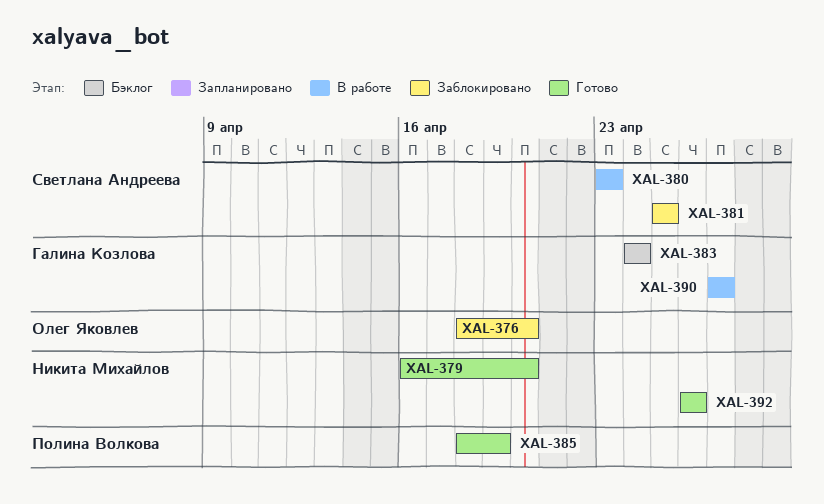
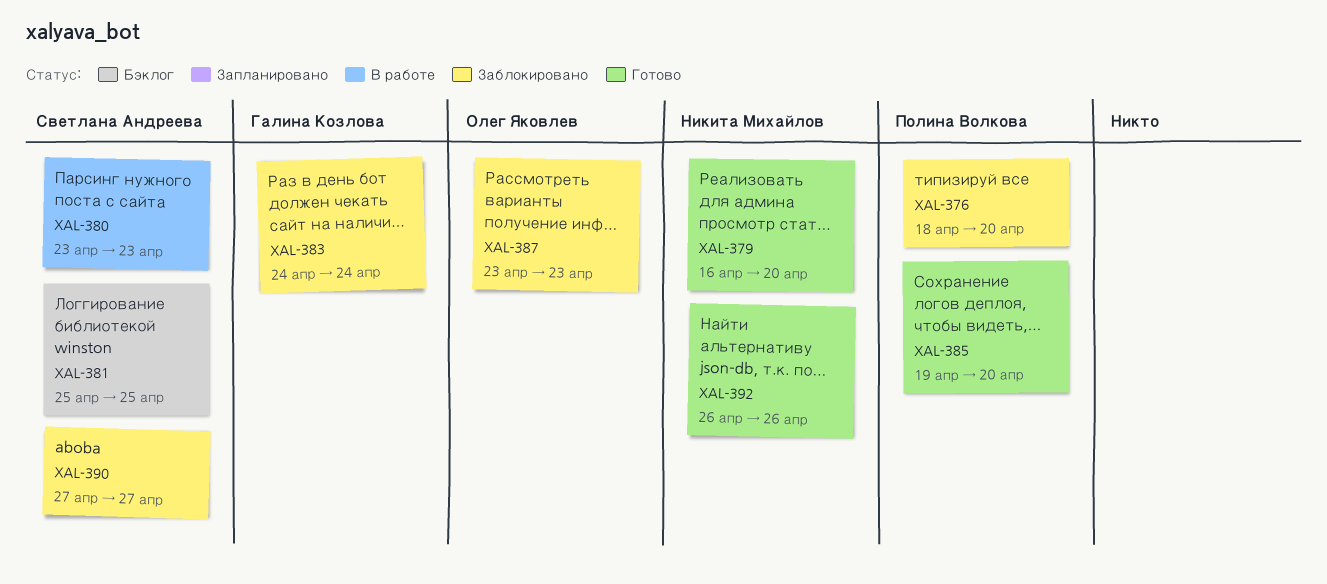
XAL-376, owner: Олег Яковлев -> Полина Волкова
XAL-381, status: Заблокировано -> Бэклог
XAL-383, status: Бэклог -> Заблокировано
XAL-385, start: Apr 18 -> Apr 19
XAL-385, due: Apr 19 -> Apr 20
XAL-387: none -> present
XAL-390, status: В работе -> Заблокировано
XAL-390, owner: Галина Козлова -> Светлана Андреева

